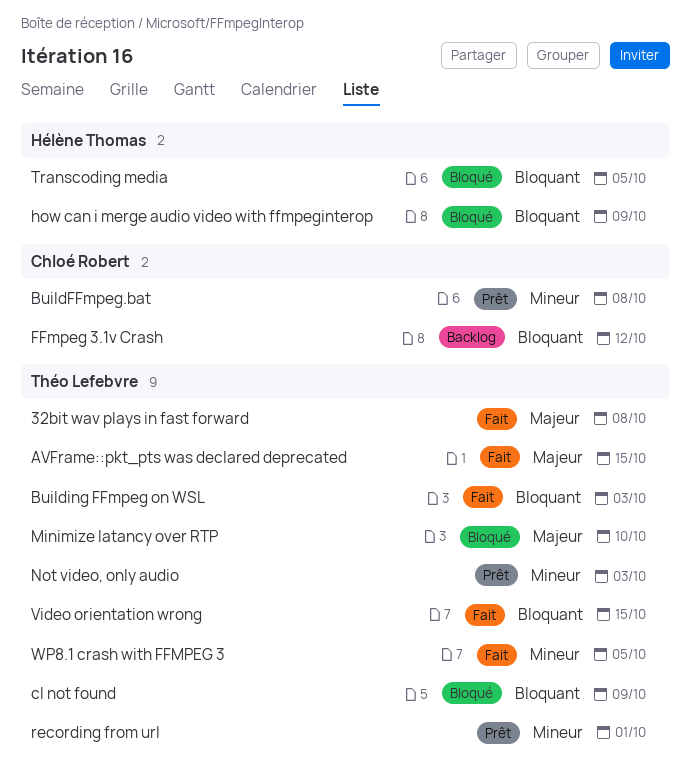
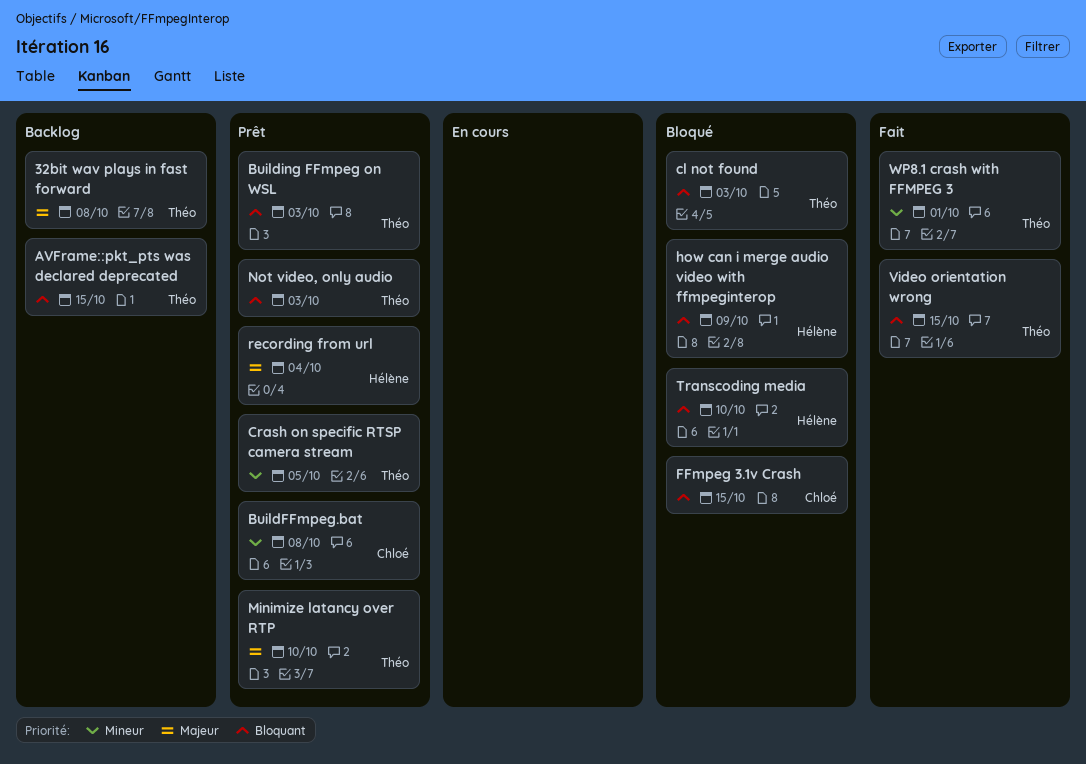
32bit wav plays in fast forward, status: Fait -> Backlog
AVFrame::pkt_pts was declared deprecated, status: Fait -> Backlog
AVFrame::pkt_pts was declared deprecated, priority: Majeur -> Bloquant
Building FFmpeg on WSL, status: Fait -> Prêt
cl not found, due: Oct 9 -> Oct 3
Crash on specific RTSP camera stream: none -> present
FFmpeg 3.1v Crash, status: Backlog -> Bloqué
FFmpeg 3.1v Crash, due: Oct 12 -> Oct 15
Minimize latancy over RTP, status: Bloqué -> Prêt
Not video, only audio, priority: Mineur -> Bloquant
recording from url, owner: Théo Lefebvre -> Hélène Thomas
recording from url, priority: Mineur -> Majeur
recording from url, due: Oct 1 -> Oct 4
Transcoding media, due: Oct 5 -> Oct 10
WP8.1 crash with FFMPEG 3, due: Oct 5 -> Oct 1

